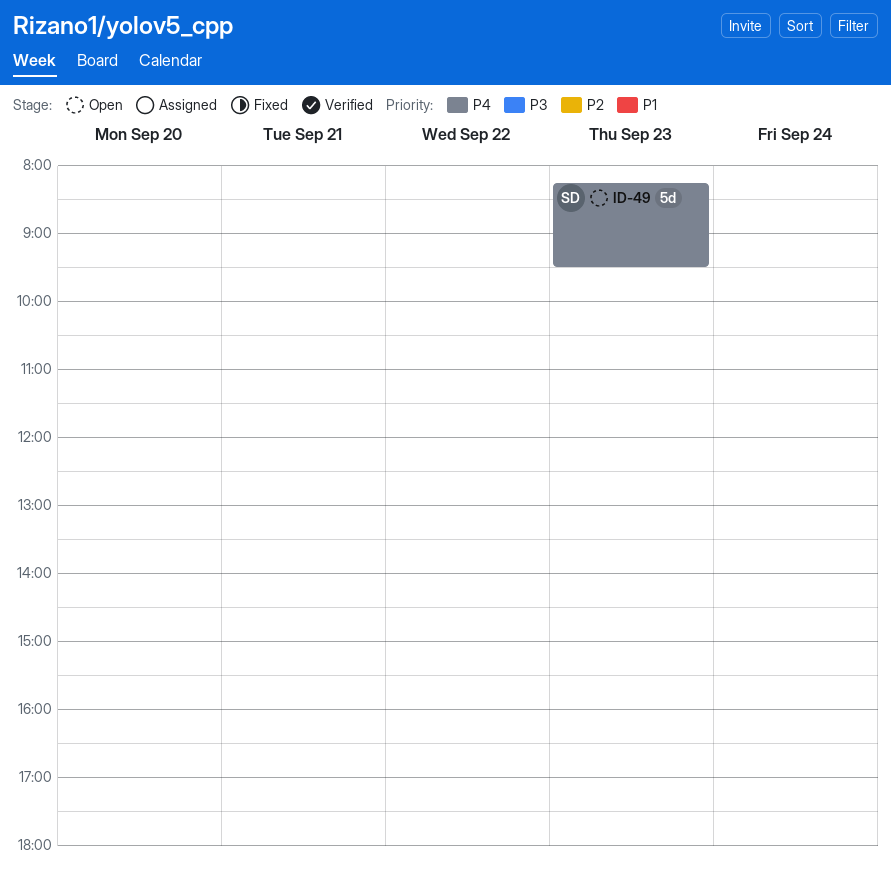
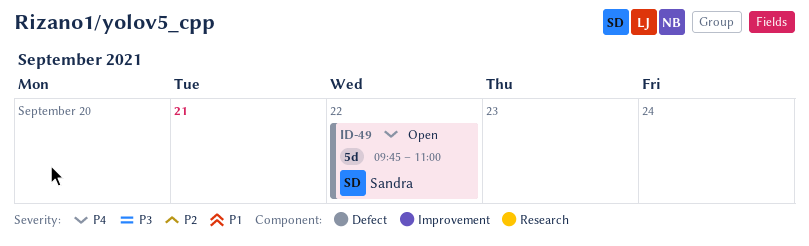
ID-49, day: Sep 23 -> Sep 22
ID-49, begins: 08:15 -> 09:45
ID-49, ends: 09:30 -> 11:00

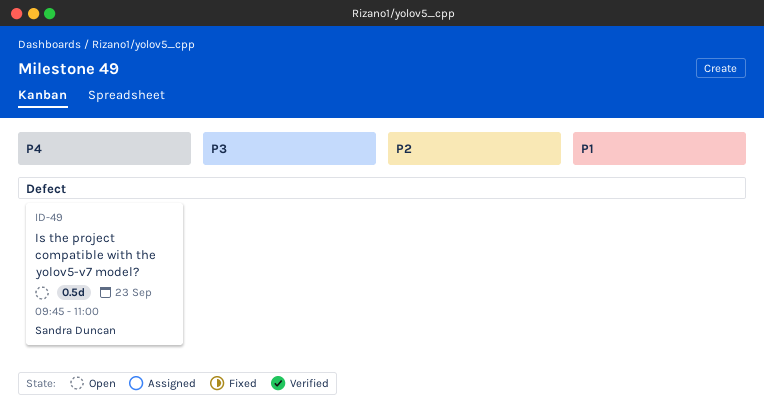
ID-49, estimate: 5d -> 0.5d
ID-49, day: Sep 22 -> Sep 23

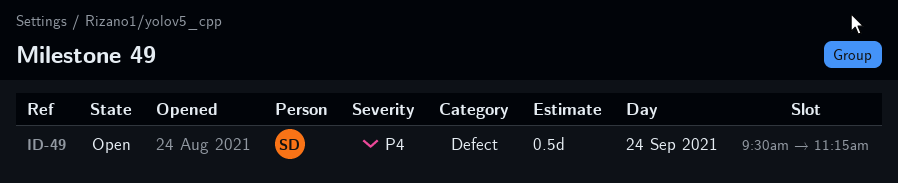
ID-49, day: Sep 23 -> Sep 24
ID-49, begins: 09:45 -> 09:30
ID-49, ends: 11:00 -> 11:15

